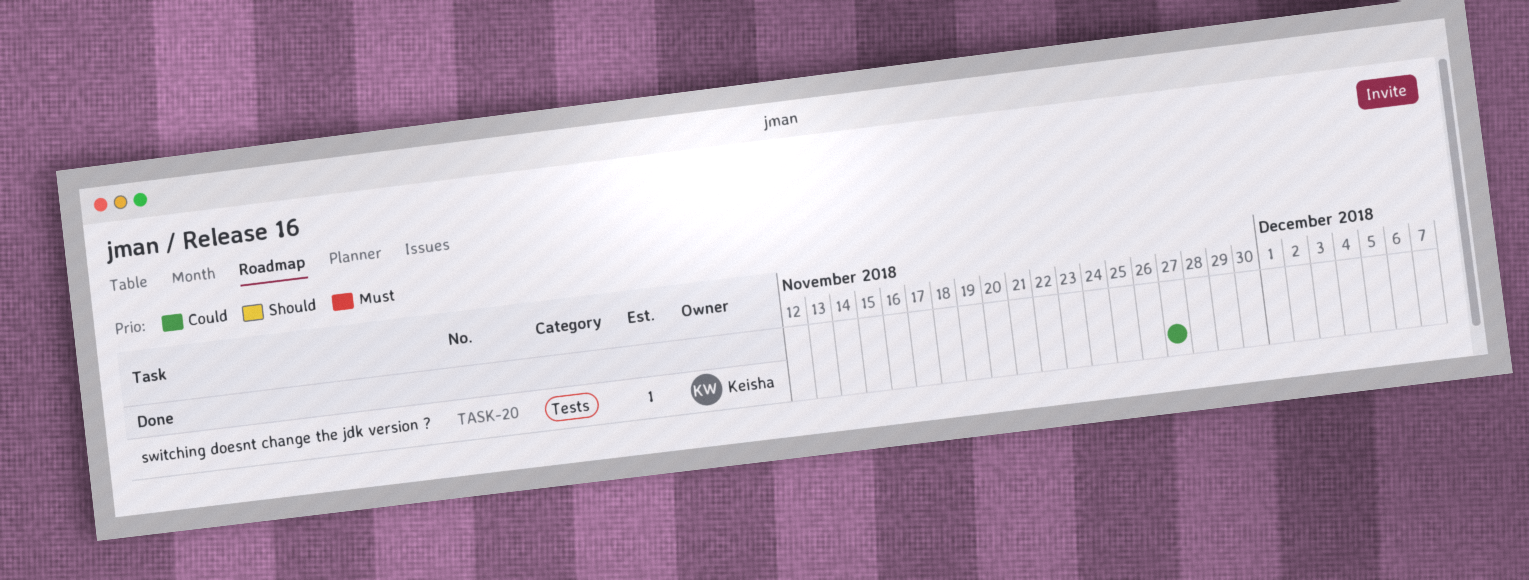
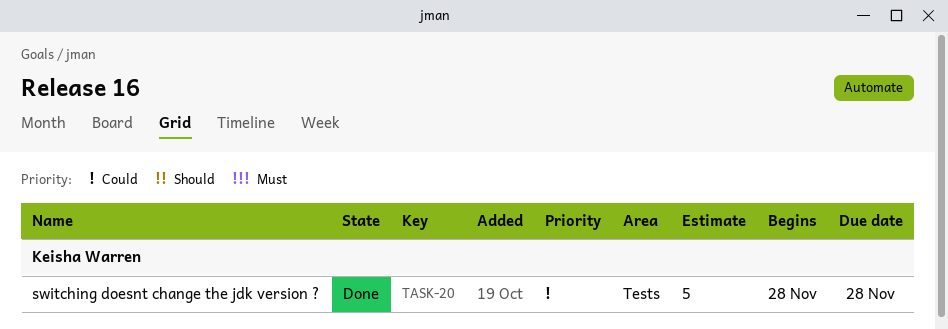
TASK-20, estimate: 1 -> 5
TASK-20, start: Nov 27 -> Nov 28
TASK-20, due: Nov 27 -> Nov 28

